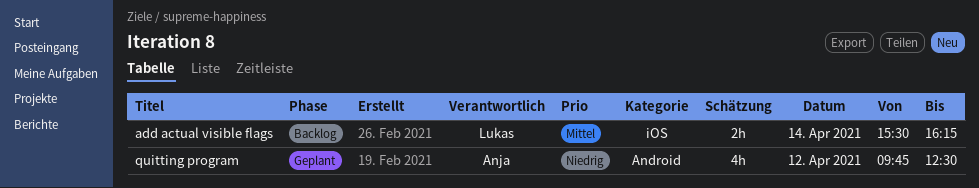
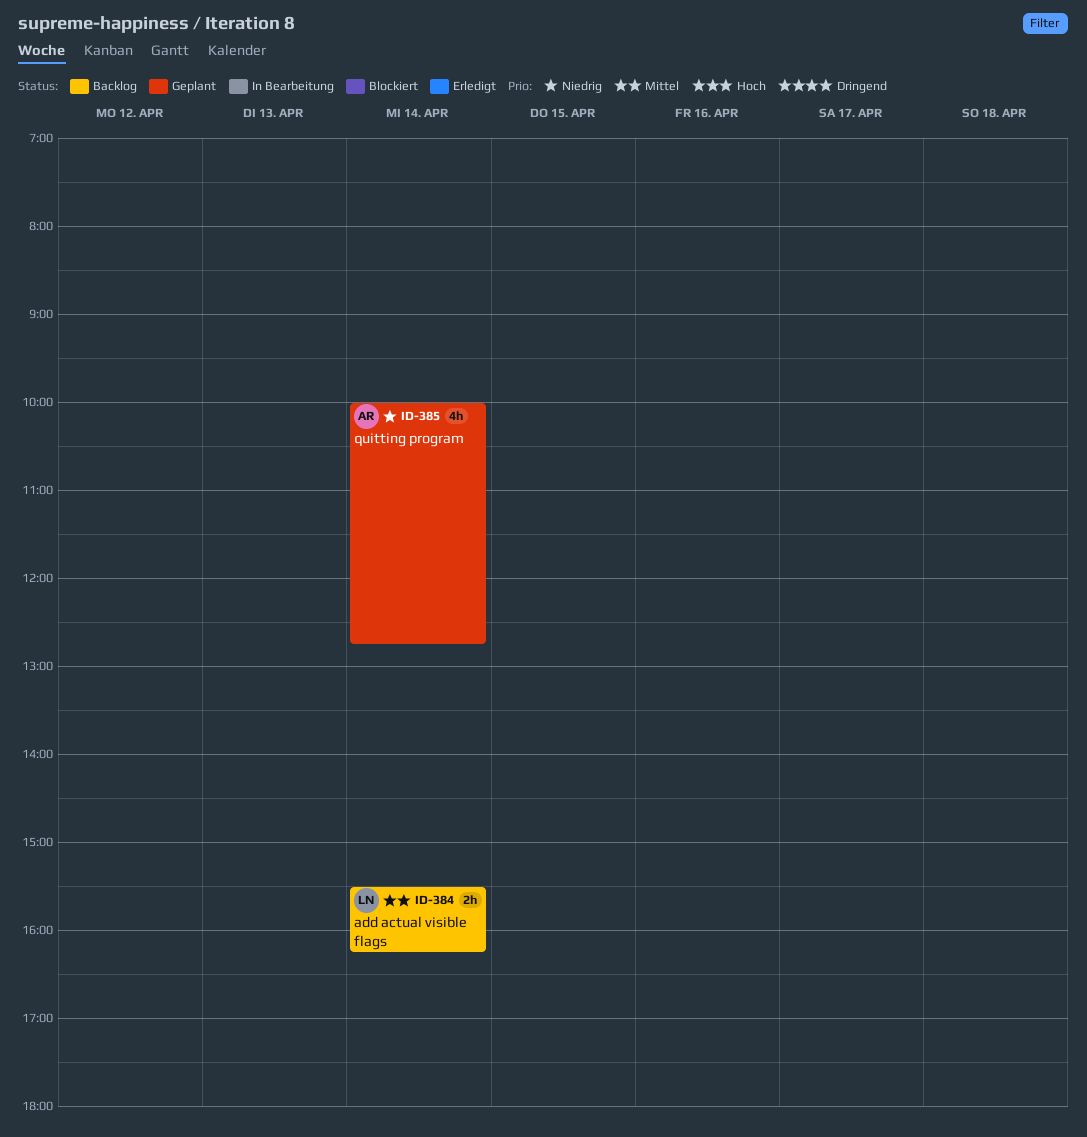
quitting program, day: Apr 12 -> Apr 14
quitting program, begins: 09:45 -> 10:00
quitting program, ends: 12:30 -> 12:45

